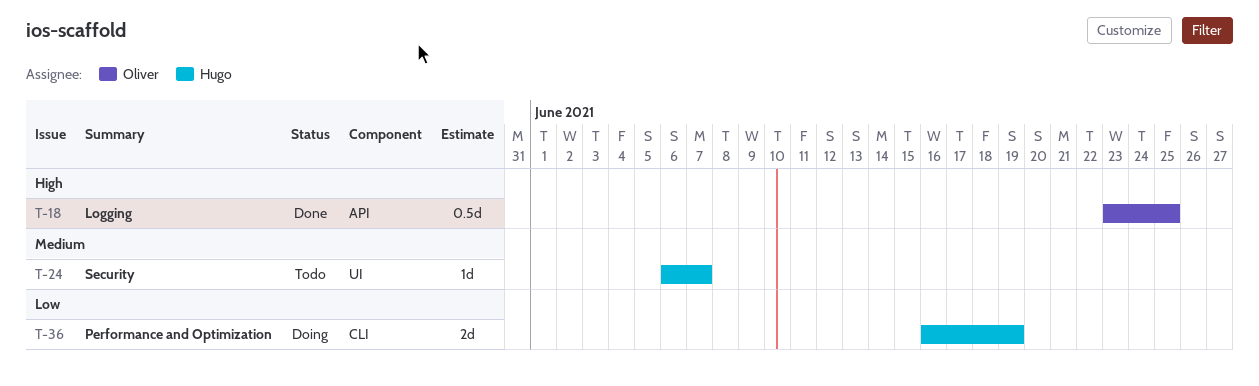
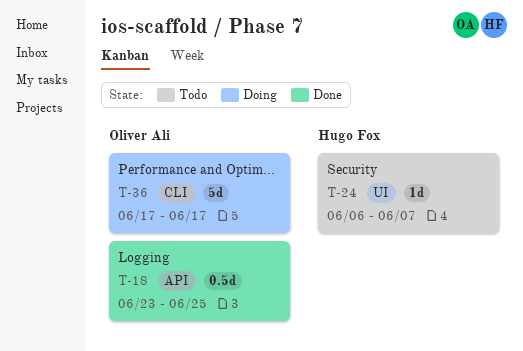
T-36, owner: Hugo Fox -> Oliver Ali
T-36, estimate: 2d -> 5d
T-36, start: Jun 16 -> Jun 17
T-36, due: Jun 19 -> Jun 17

